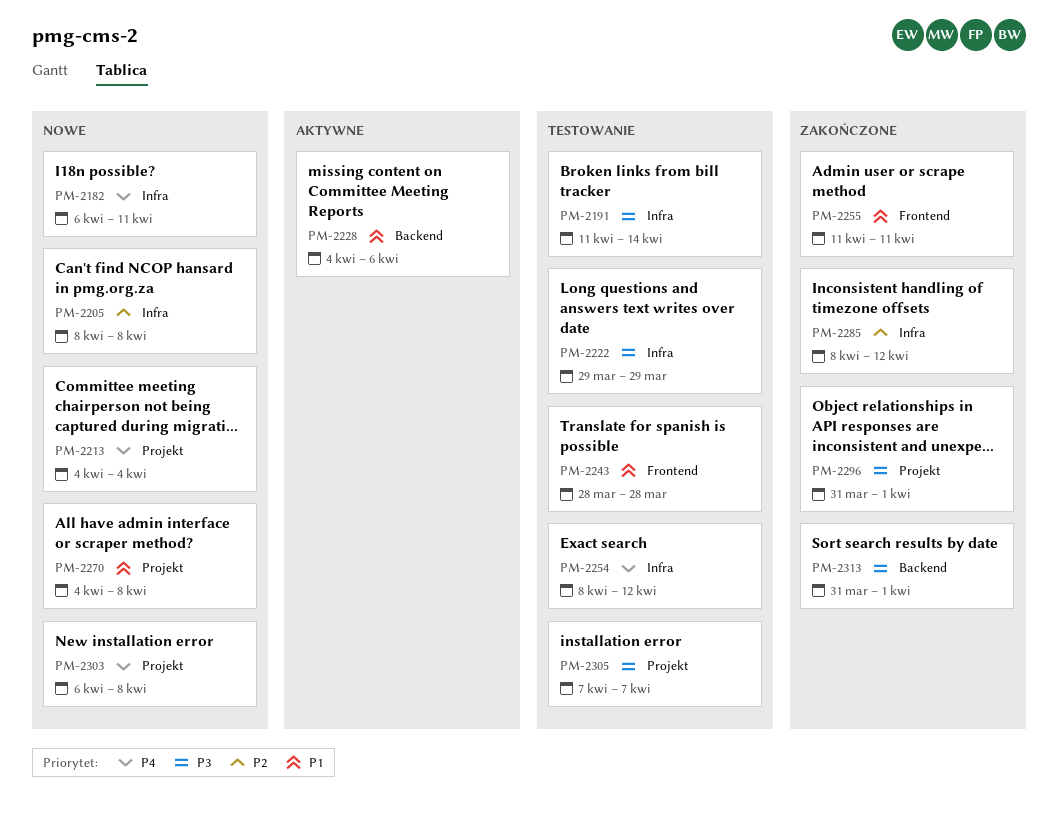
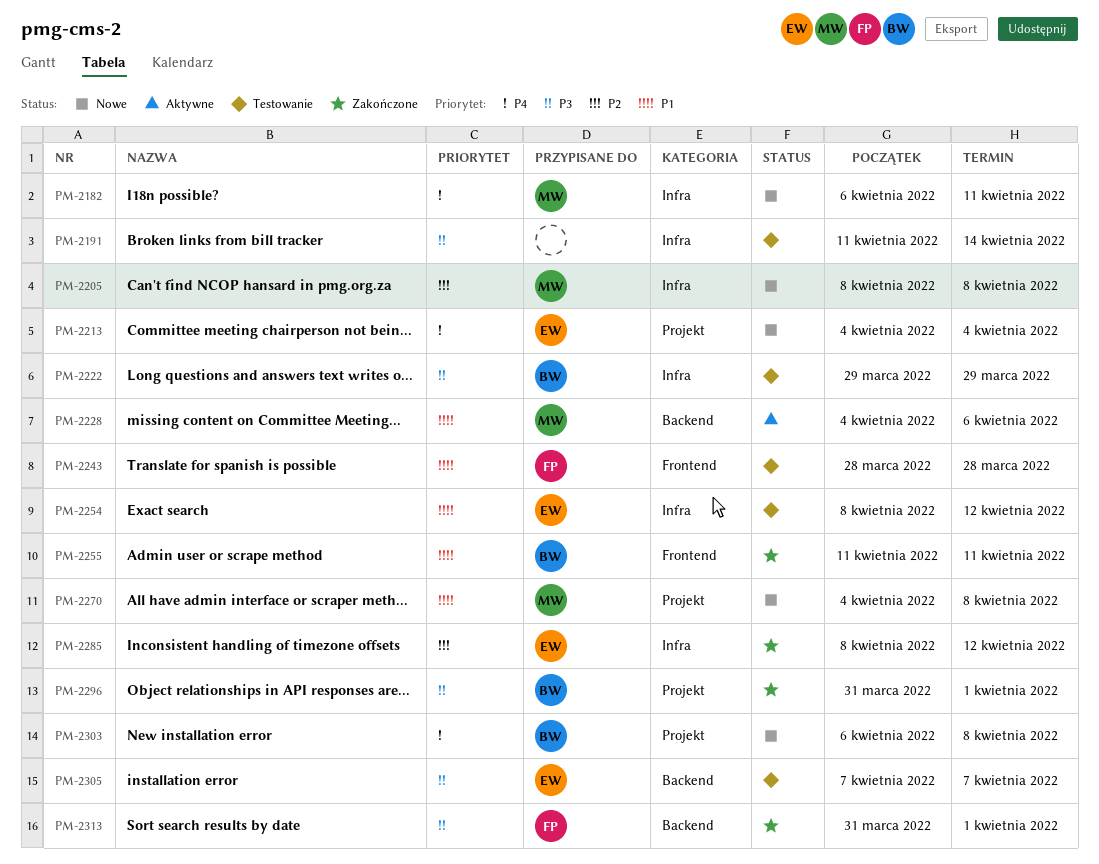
PM-2254, priority: P4 -> P1
PM-2305, label: Projekt -> Backend

